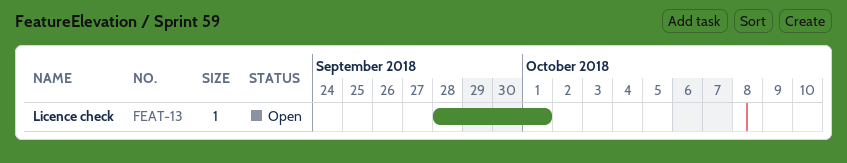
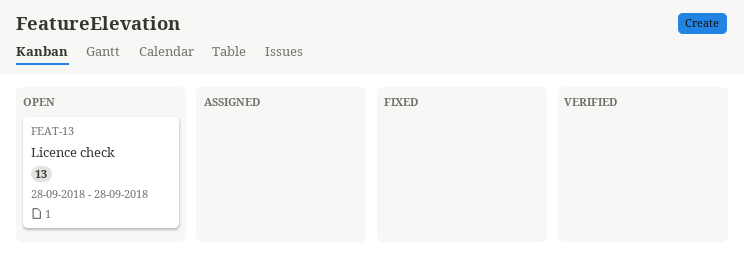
FEAT-13, estimate: 1 -> 13
FEAT-13, due: Oct 1 -> Sep 28

